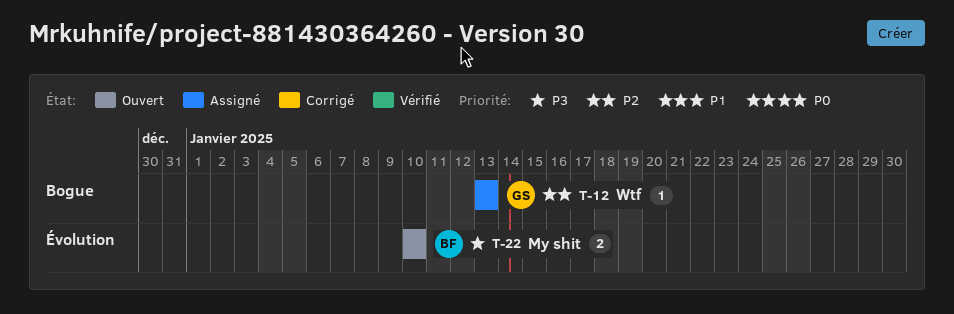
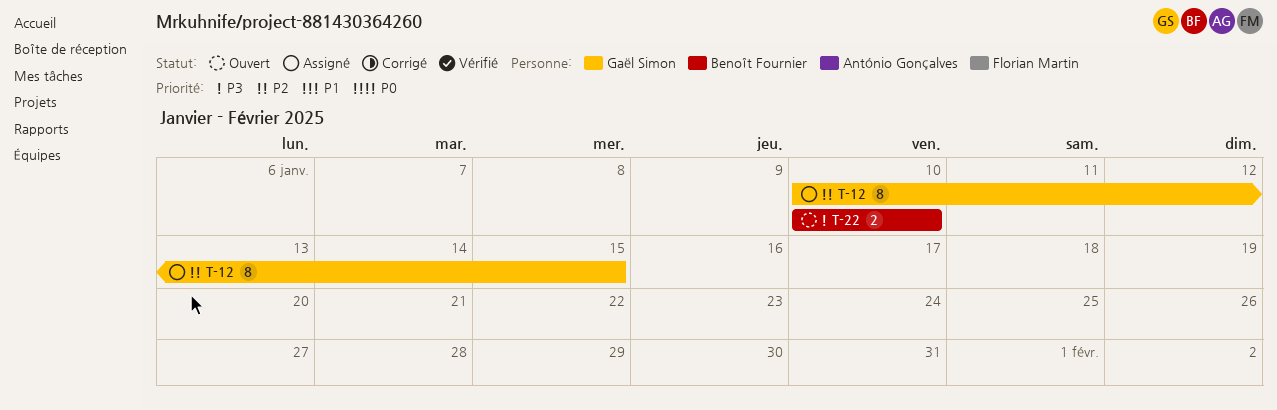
T-12, estimate: 1 -> 8
T-12, start: Jan 13 -> Jan 10
T-12, due: Jan 13 -> Jan 15

